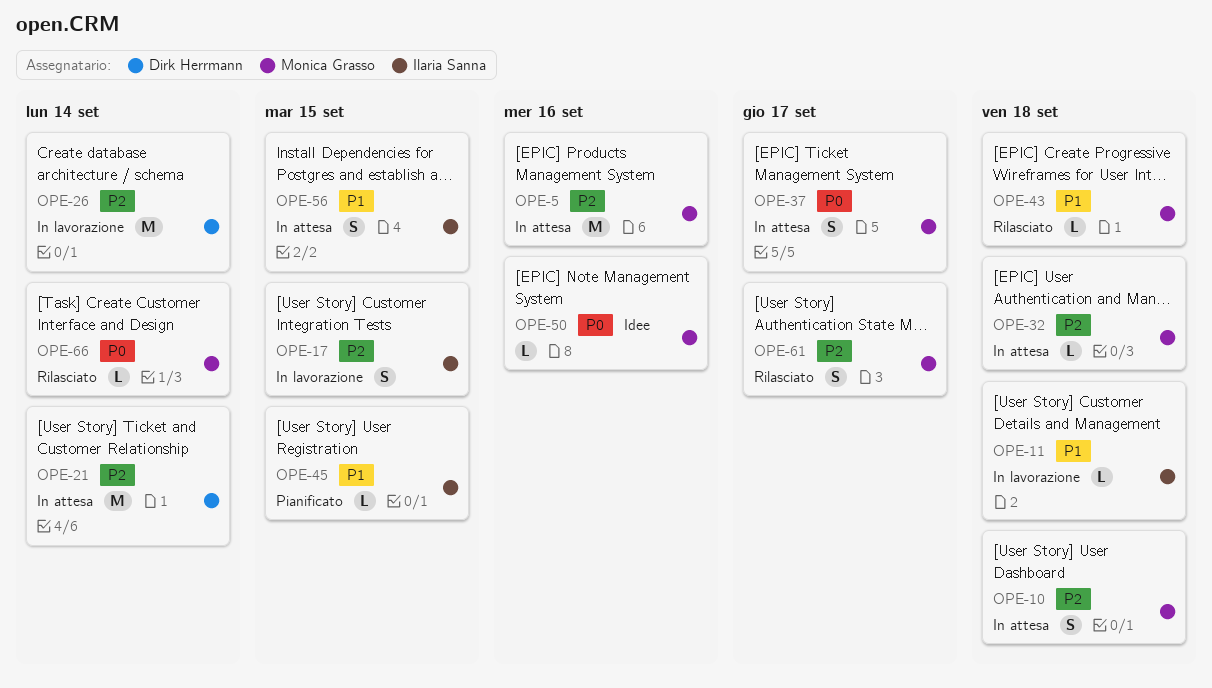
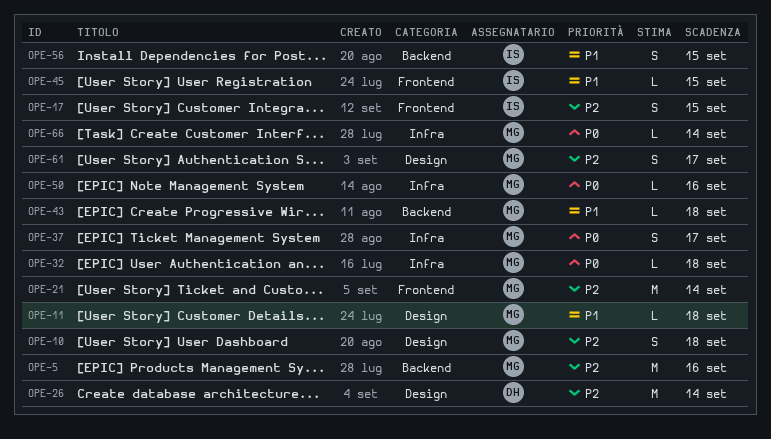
OPE-11, owner: Ilaria Sanna -> Monica Grasso
OPE-21, owner: Dirk Herrmann -> Monica Grasso
OPE-32, priority: P2 -> P0

